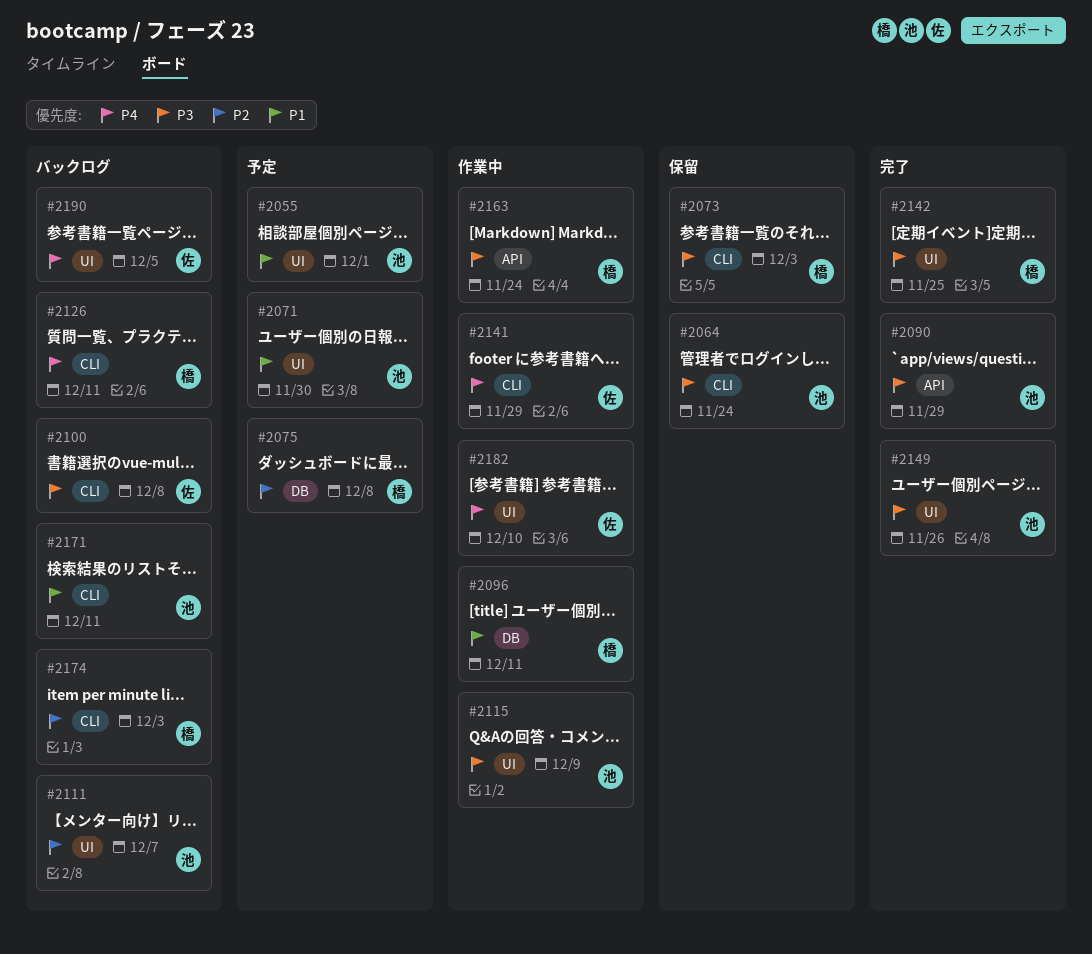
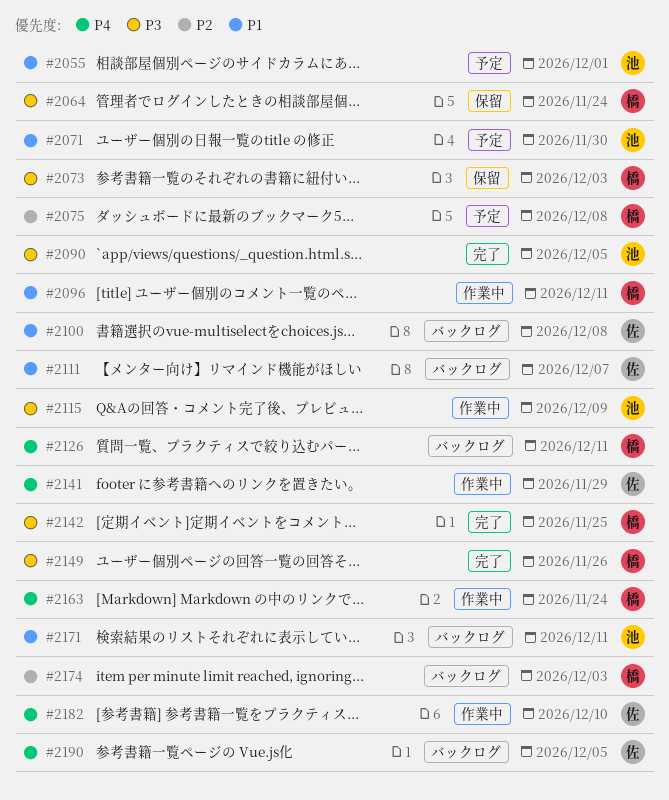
#2064, owner: 池 -> 橋
#2090, due: Nov 29 -> Dec 5
#2100, priority: P3 -> P1
#2111, owner: 池 -> 佐
#2111, priority: P2 -> P1
#2149, owner: 池 -> 橋
#2163, priority: P3 -> P4

